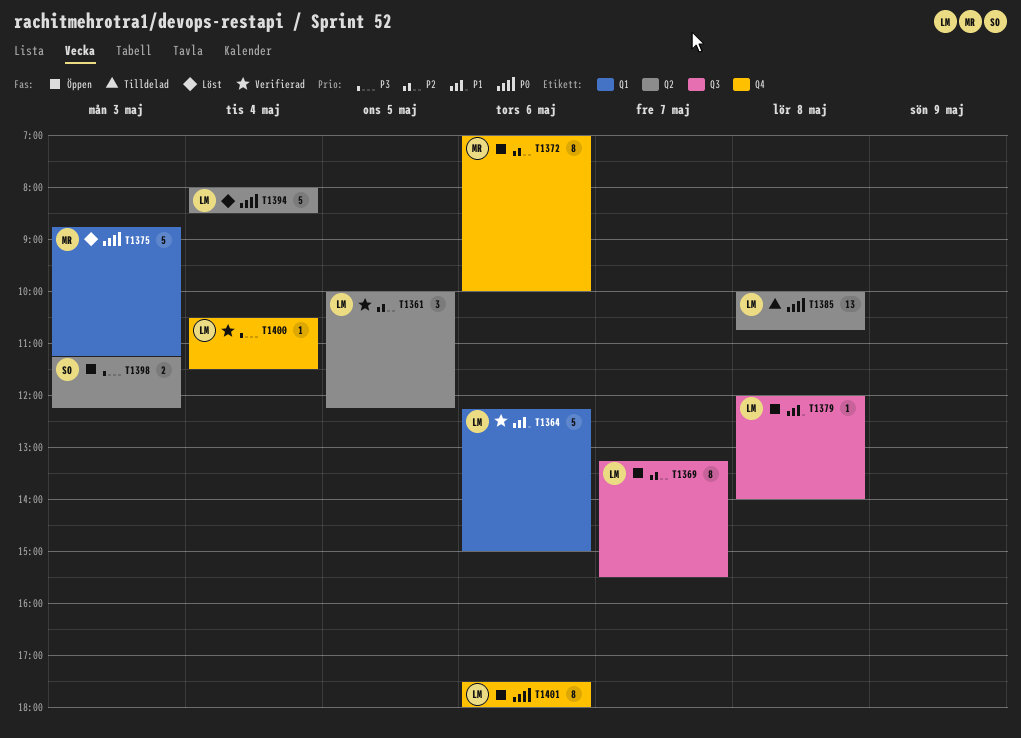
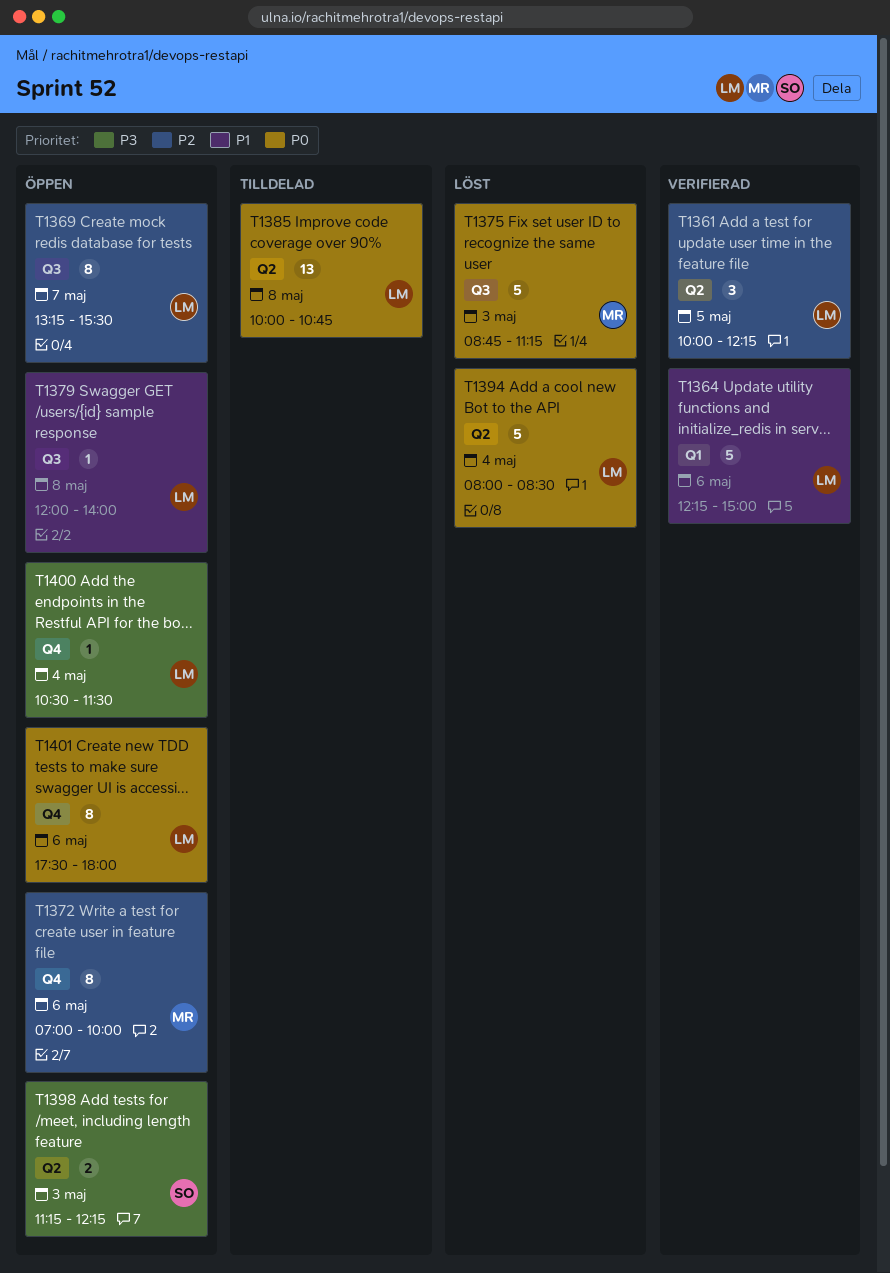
T1375, label: Q1 -> Q3
T1400, status: Verifierad -> Öppen

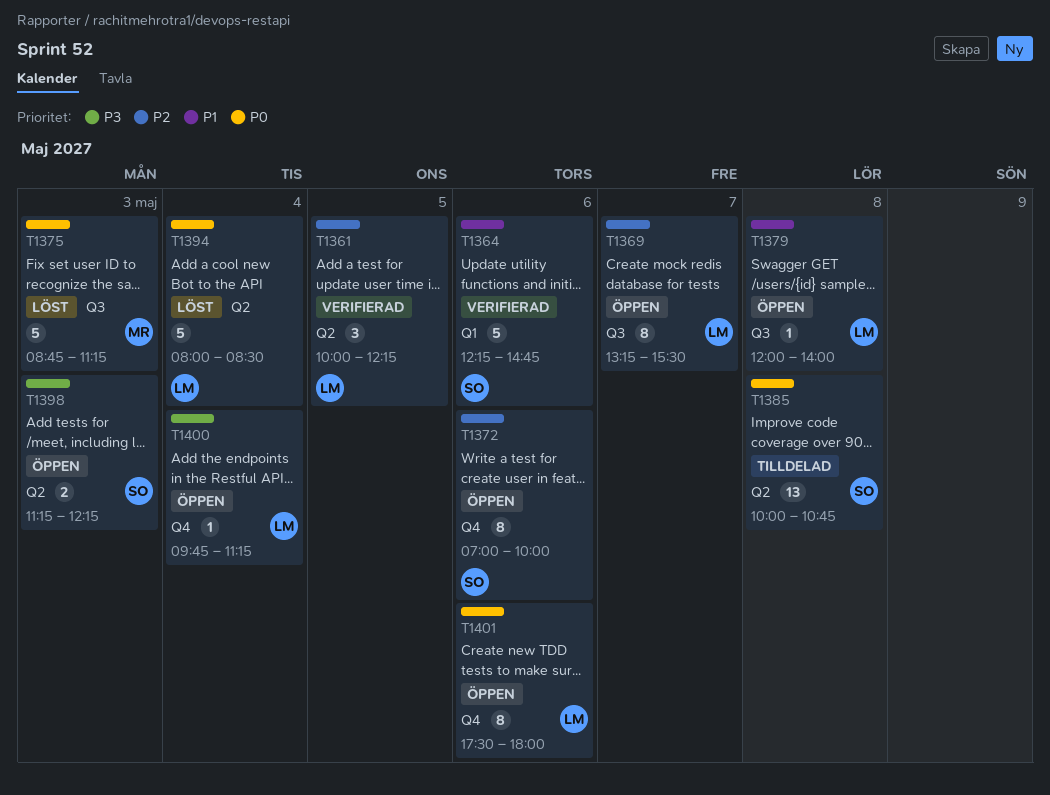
T1364, owner: LM -> SO
T1364, ends: 15:00 -> 14:45
T1372, owner: MR -> SO
T1385, owner: LM -> SO
T1400, begins: 10:30 -> 09:45
T1400, ends: 11:30 -> 11:15

